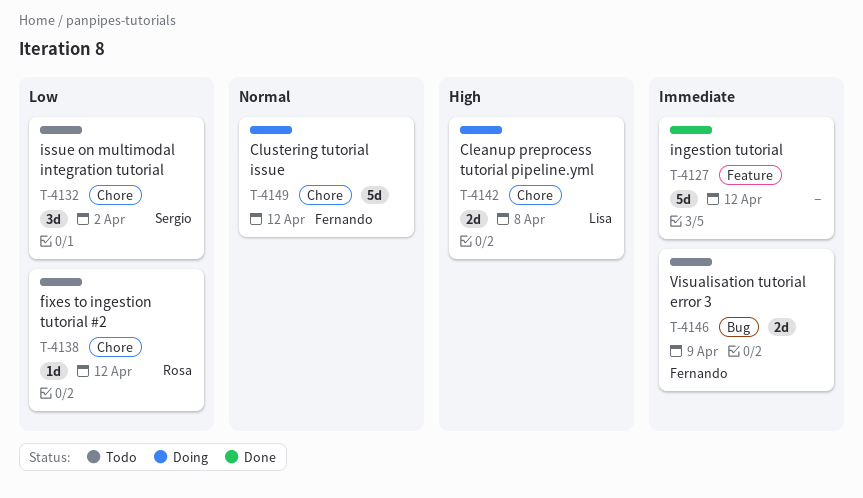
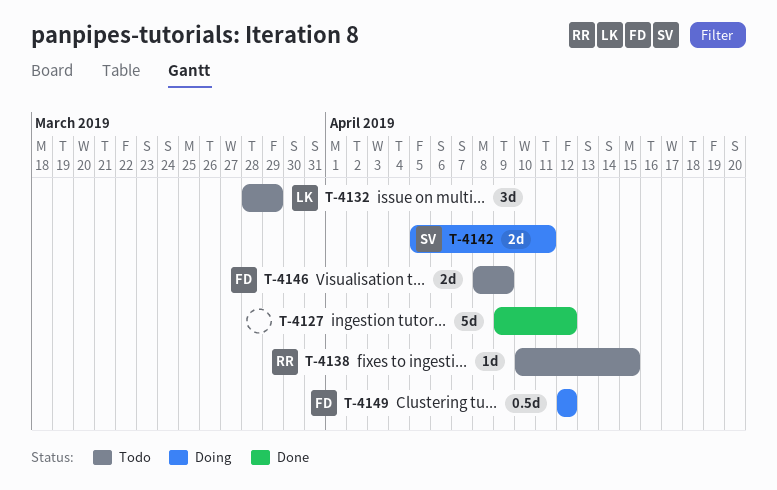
T-4132, owner: Sergio -> Lisa
T-4132, due: Apr 2 -> Mar 29
T-4138, due: Apr 12 -> Apr 15
T-4142, owner: Lisa -> Sergio
T-4142, due: Apr 8 -> Apr 11
T-4149, estimate: 5d -> 0.5d

